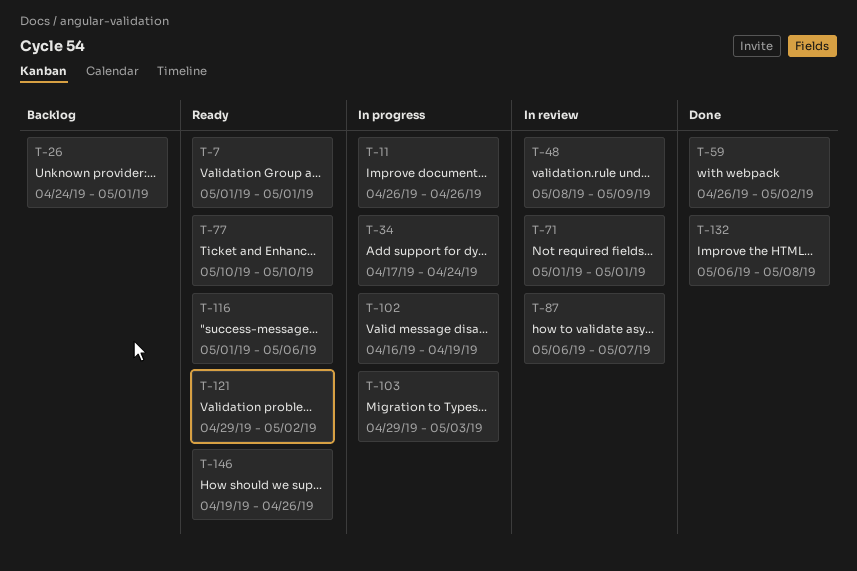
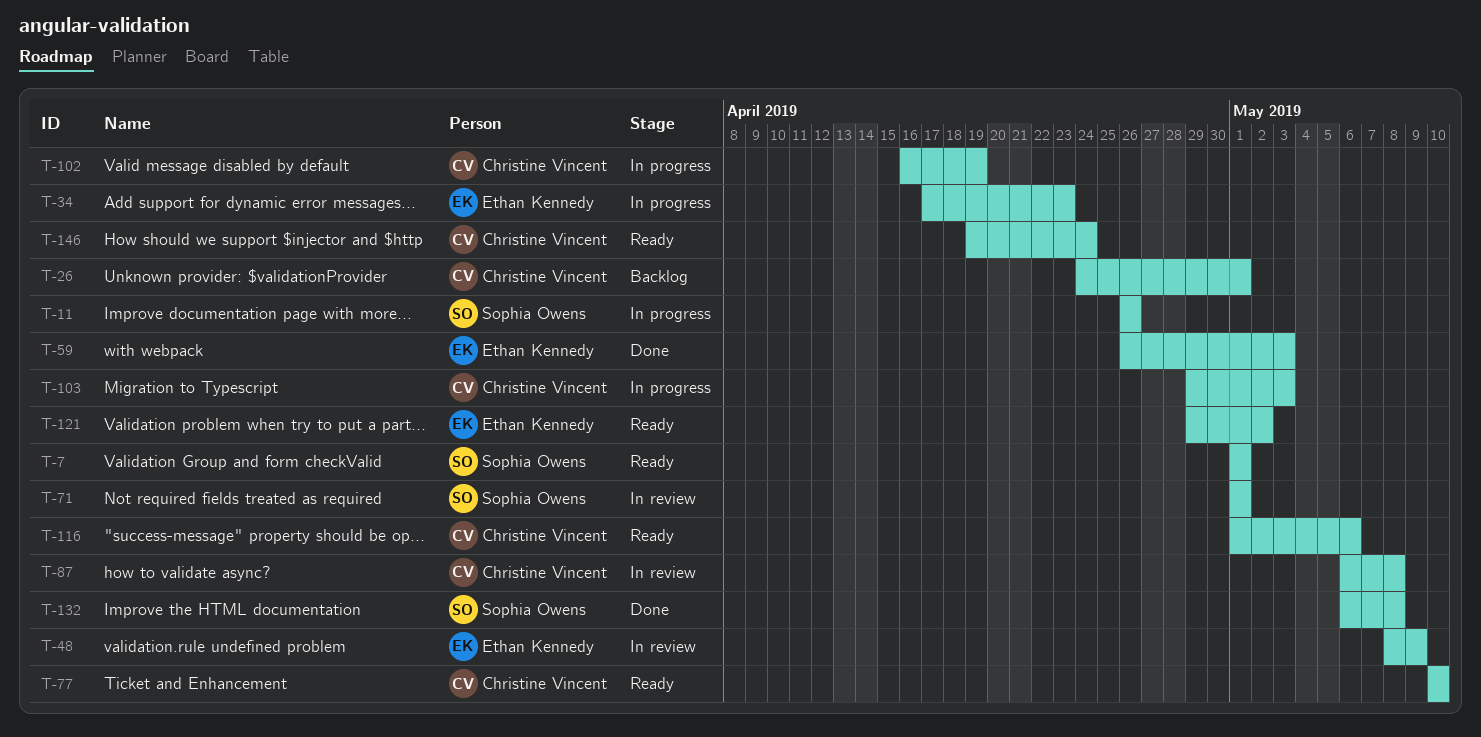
T-34, due: Apr 24 -> Apr 23
T-59, due: May 2 -> May 3
T-87, due: May 7 -> May 8
T-146, due: Apr 26 -> Apr 24

